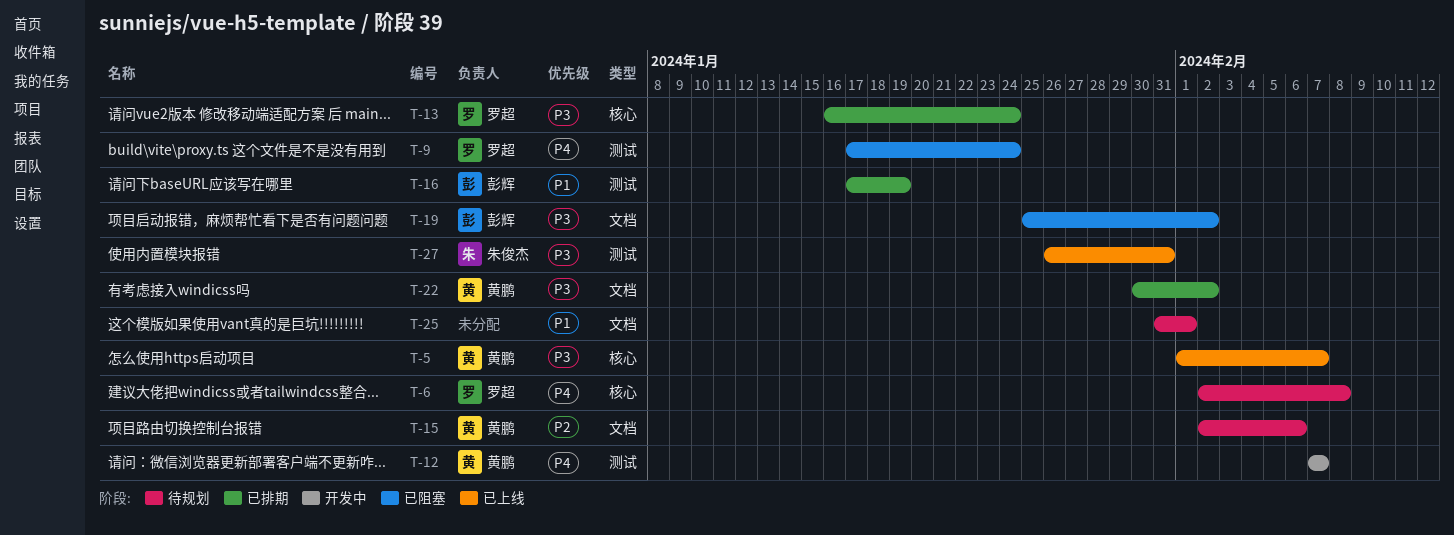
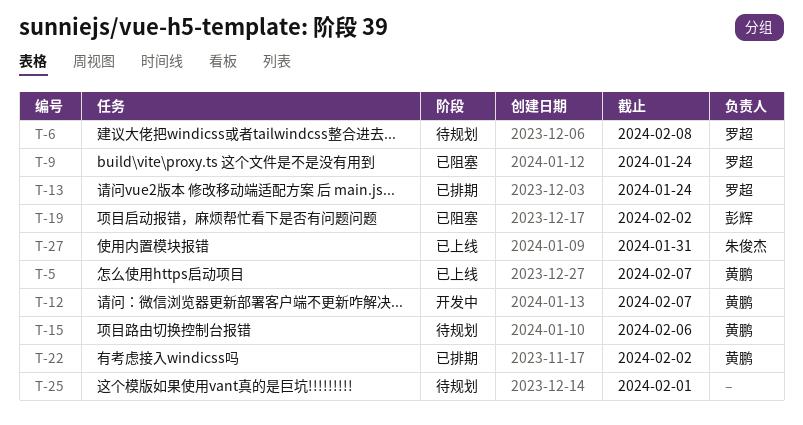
T-16: present -> none

